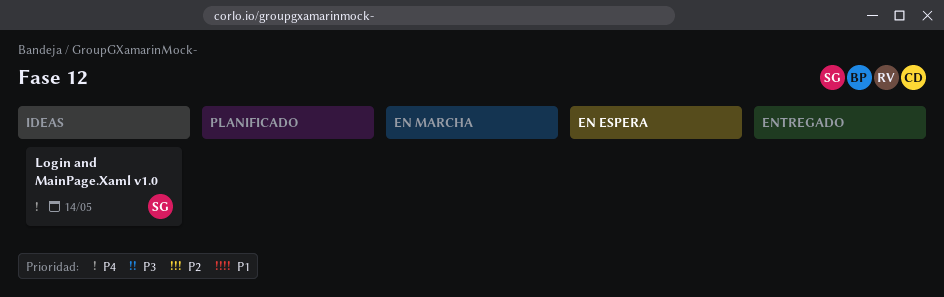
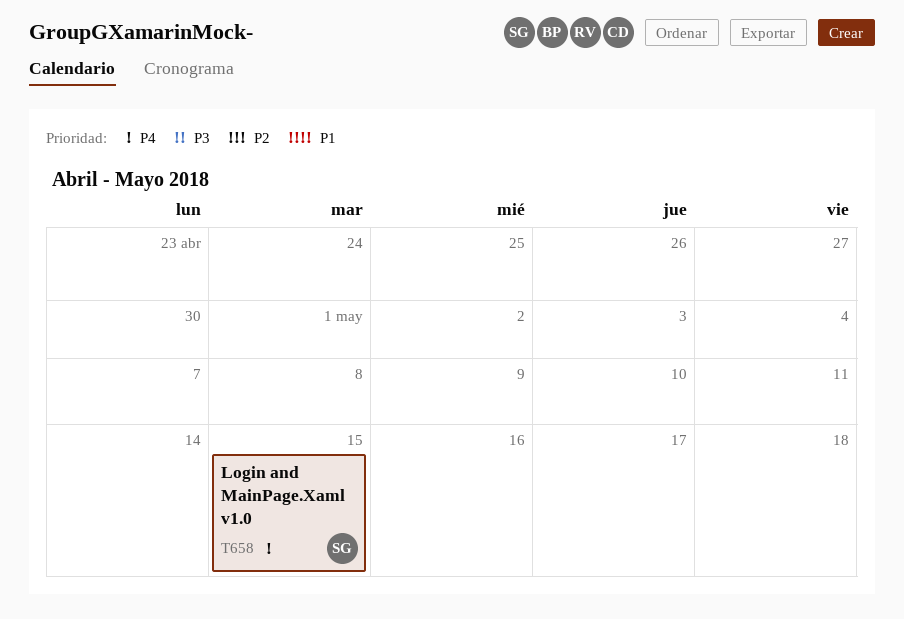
Login and MainPage.Xaml v1.0, due: May 14 -> May 15

